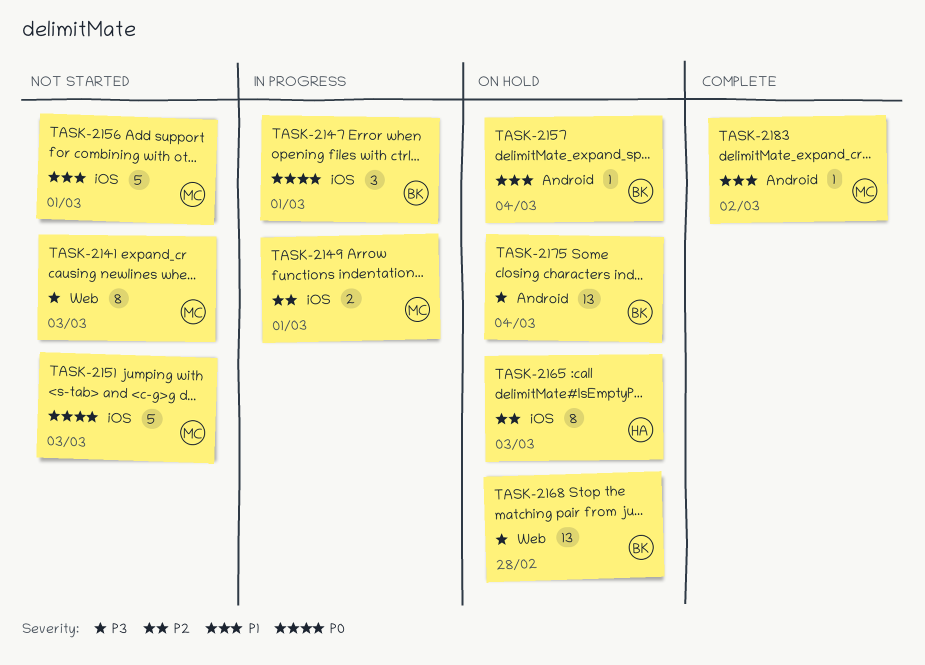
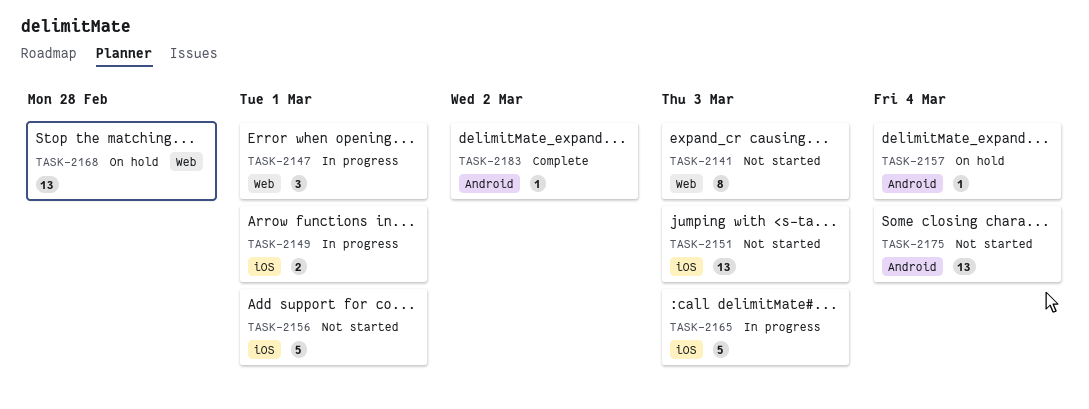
TASK-2147, label: iOS -> Web
TASK-2151, estimate: 5 -> 13
TASK-2165, status: On hold -> In progress
TASK-2165, estimate: 8 -> 5
TASK-2175, status: On hold -> Not started

